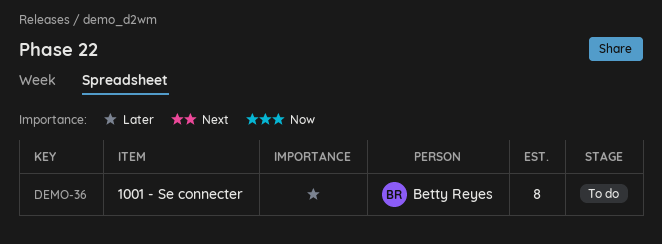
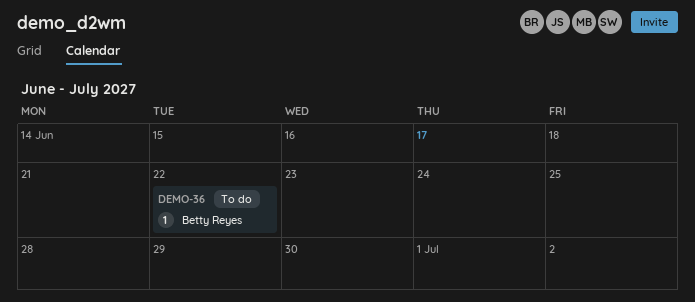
DEMO-36, estimate: 8 -> 1

